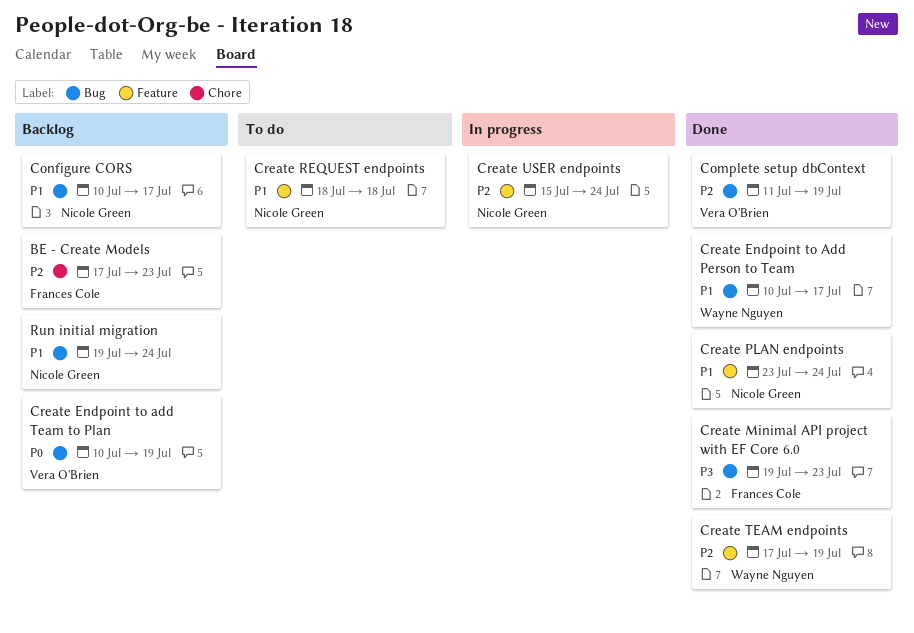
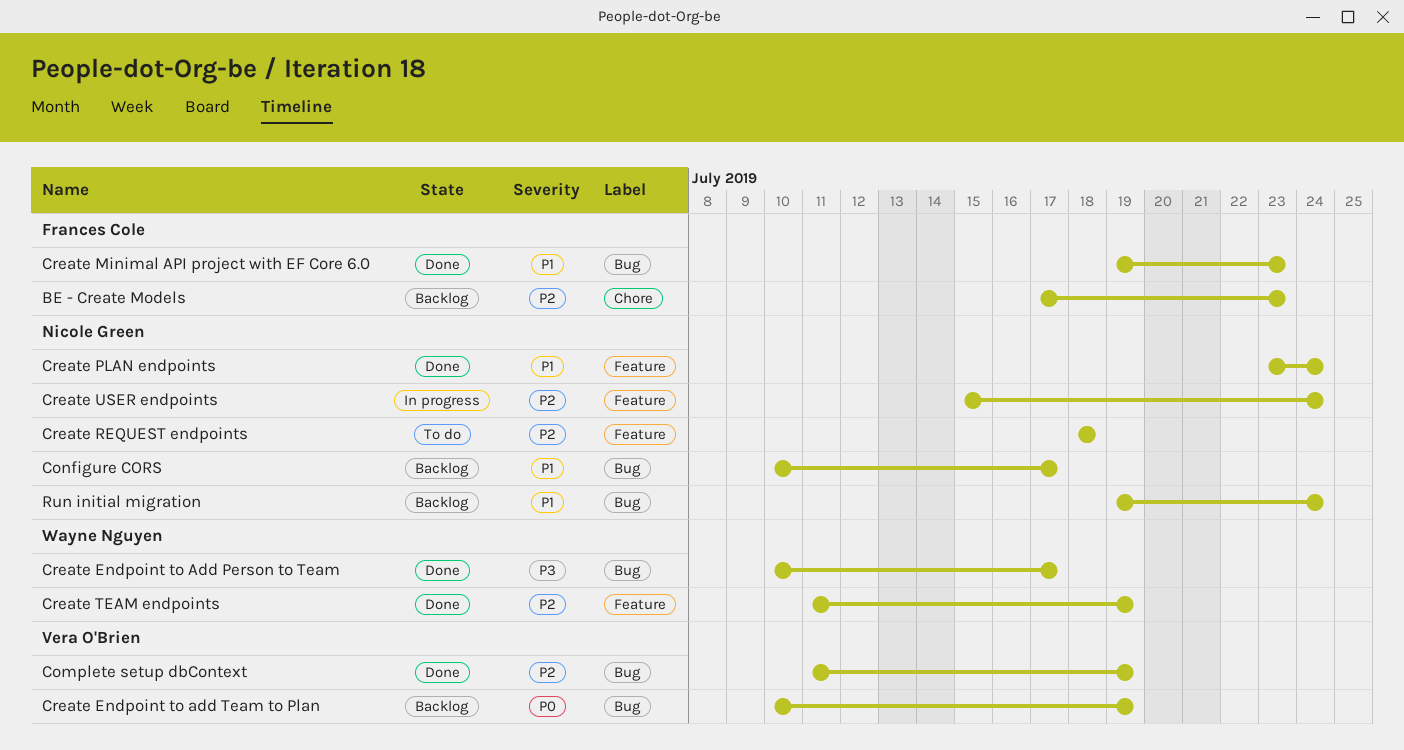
Create Endpoint to Add Person to Team, priority: P1 -> P3
Create Minimal API project with EF Core 6.0, priority: P3 -> P1
Create REQUEST endpoints, priority: P1 -> P2
Create TEAM endpoints, start: Jul 17 -> Jul 11

